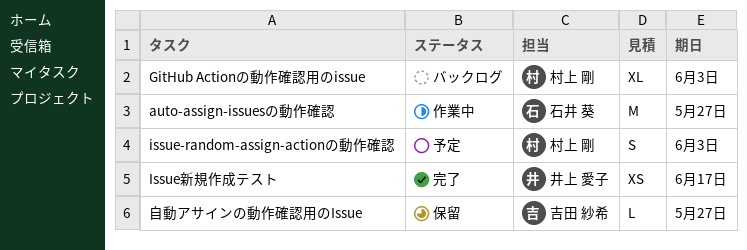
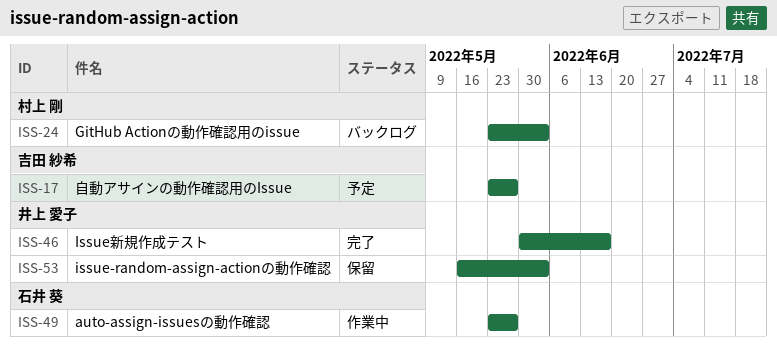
issue-random-assign-actionの動作確認, status: 予定 -> 保留
issue-random-assign-actionの動作確認, owner: 村上 剛 -> 井上 愛子
自動アサインの動作確認用のIssue, status: 保留 -> 予定

